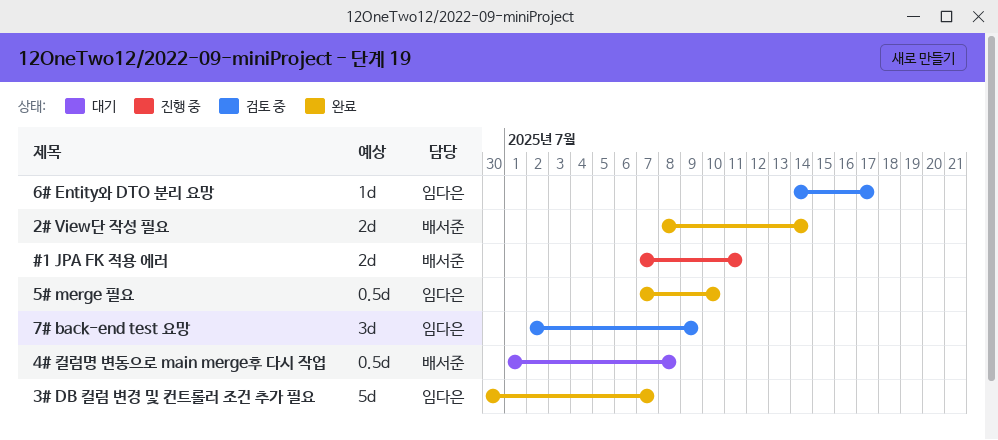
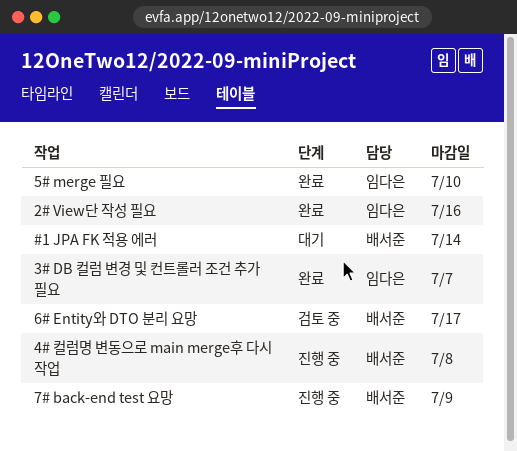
#1 JPA FK 적용 에러, status: 진행 중 -> 대기
#1 JPA FK 적용 에러, due: Jul 11 -> Jul 14
2# View단 작성 필요, owner: 배서준 -> 임다은
2# View단 작성 필요, due: Jul 14 -> Jul 16
4# 컬럼명 변동으로 main merge후 다시 작업, status: 대기 -> 진행 중
6# Entity와 DTO 분리 요망, owner: 임다은 -> 배서준
7# back-end test 요망, status: 검토 중 -> 진행 중
7# back-end test 요망, owner: 임다은 -> 배서준

